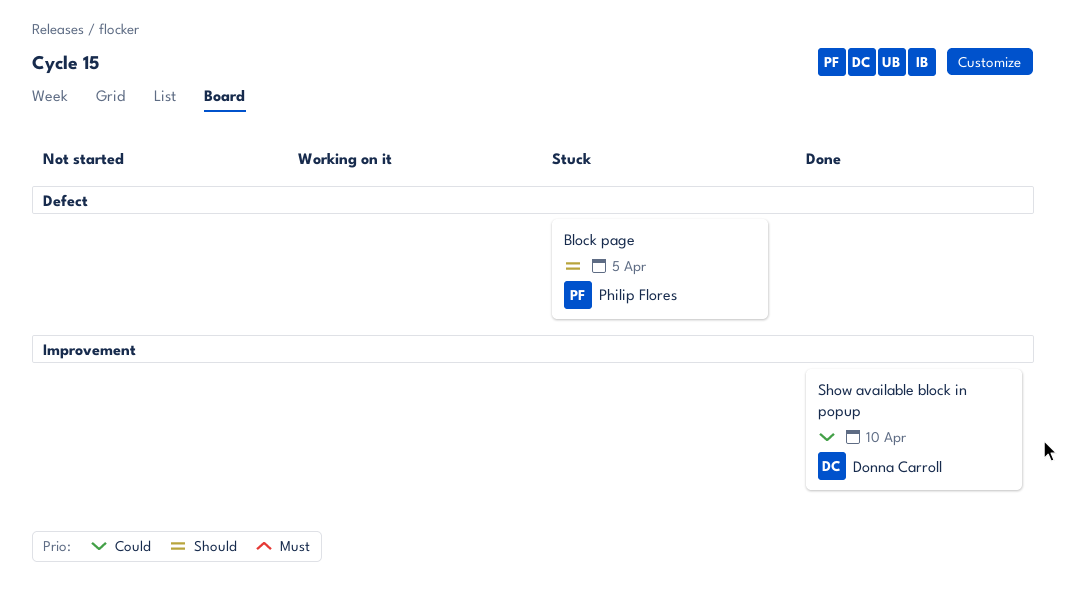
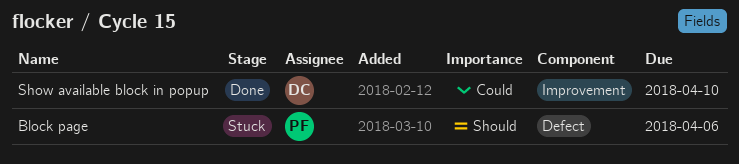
Block page, due: Apr 5 -> Apr 6

